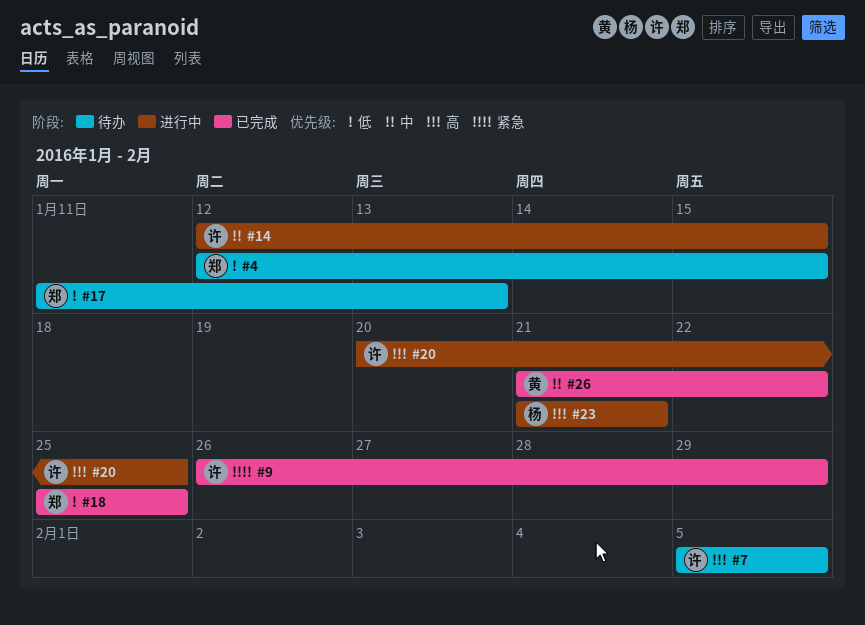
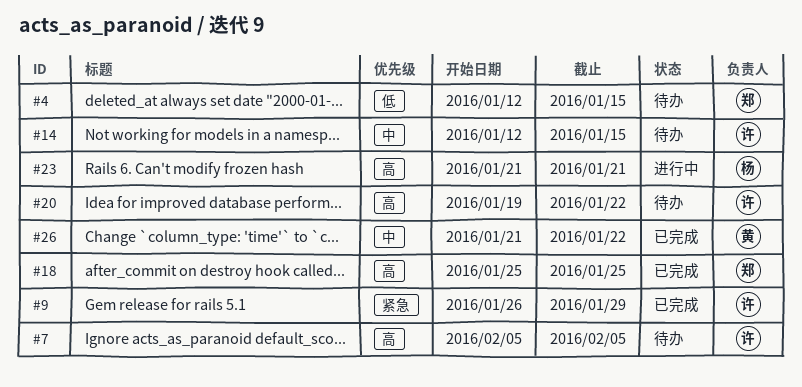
#14, status: 进行中 -> 待办
#17: present -> none
#18, priority: 低 -> 高
#20, status: 进行中 -> 待办
#20, start: Jan 20 -> Jan 19
#20, due: Jan 25 -> Jan 22

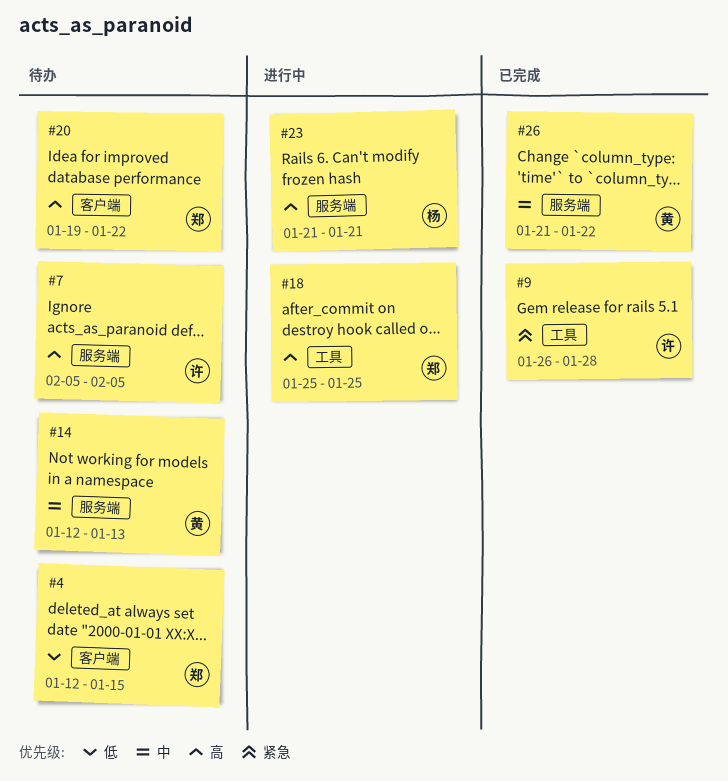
#9, due: Jan 29 -> Jan 28
#14, owner: 许 -> 黄
#14, due: Jan 15 -> Jan 13
#18, status: 已完成 -> 进行中
#20, owner: 许 -> 郑

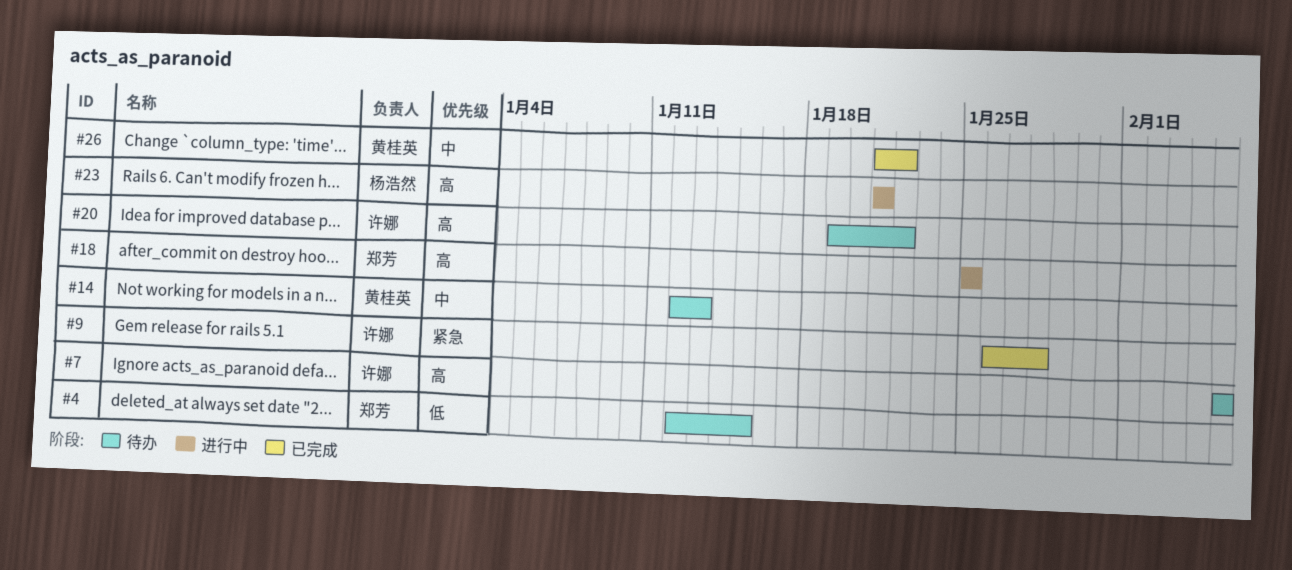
#20, owner: 郑芳 -> 许娜

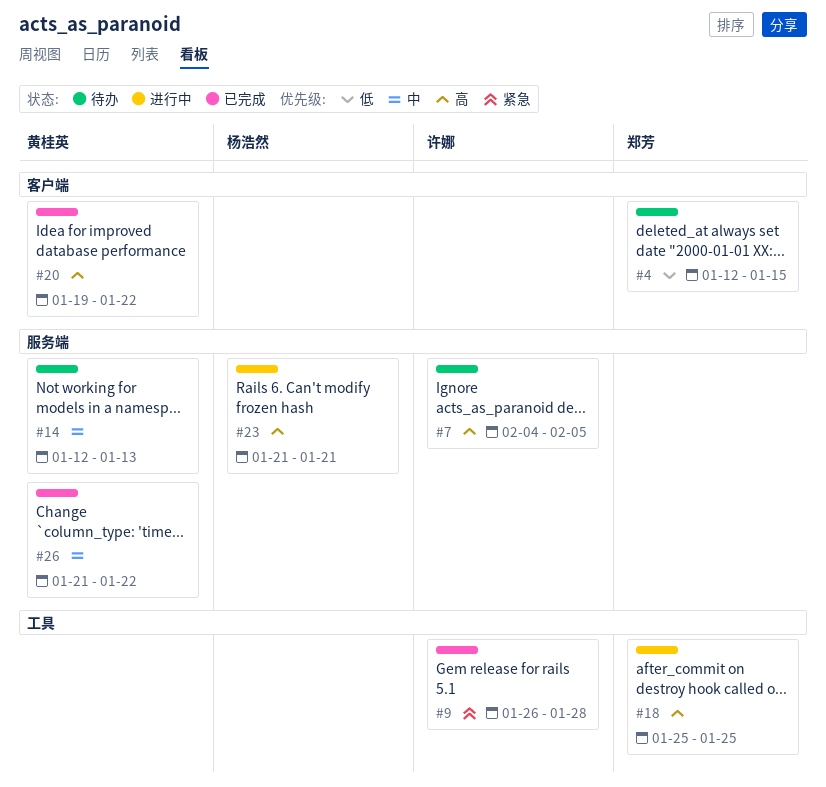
#7, start: Feb 5 -> Feb 4
#20, status: 待办 -> 已完成
#20, owner: 许娜 -> 黄桂英

